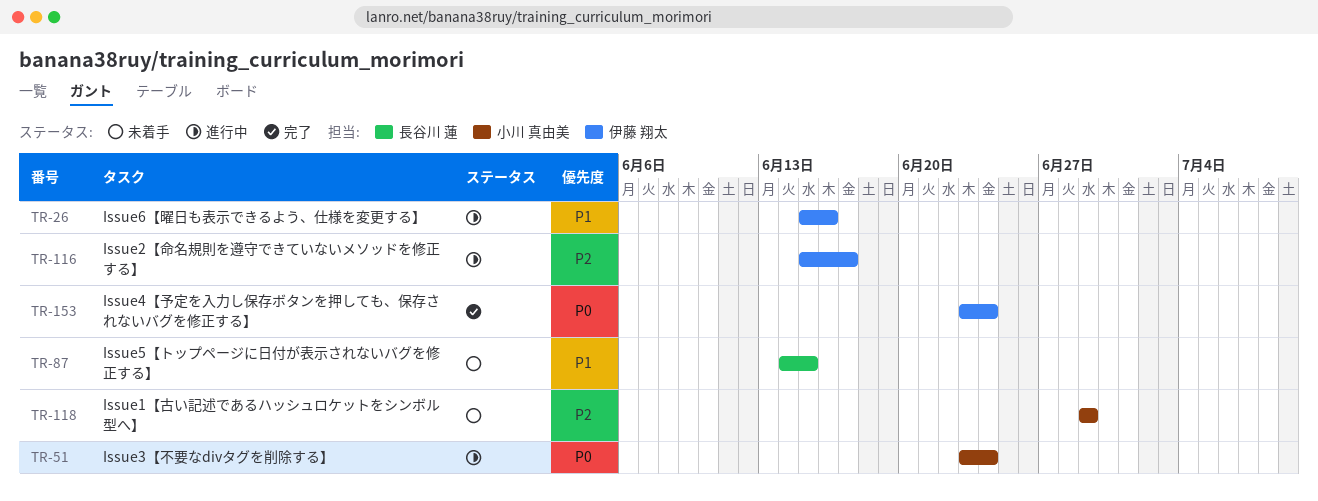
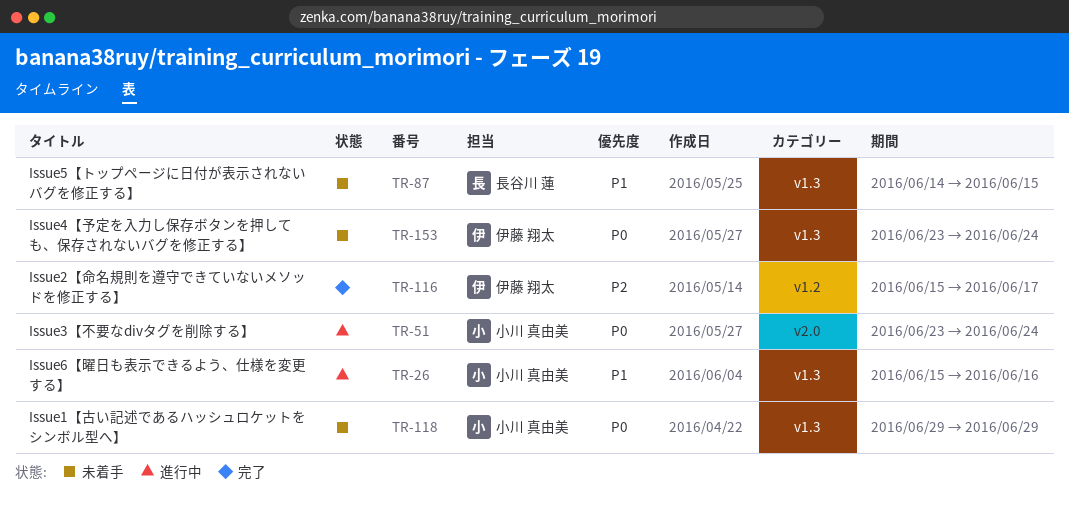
TR-26, owner: 伊藤 翔太 -> 小川 真由美
TR-116, status: 進行中 -> 完了
TR-118, priority: P2 -> P0
TR-153, status: 完了 -> 未着手

